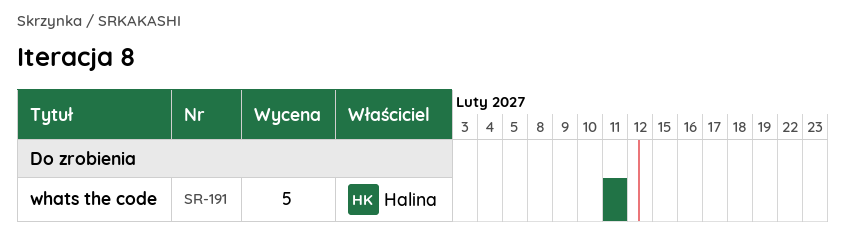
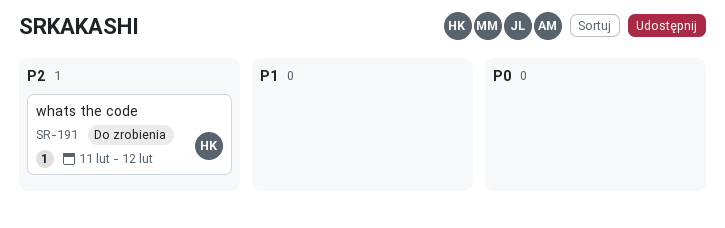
SR-191, estimate: 5 -> 1
SR-191, due: Feb 11 -> Feb 12

